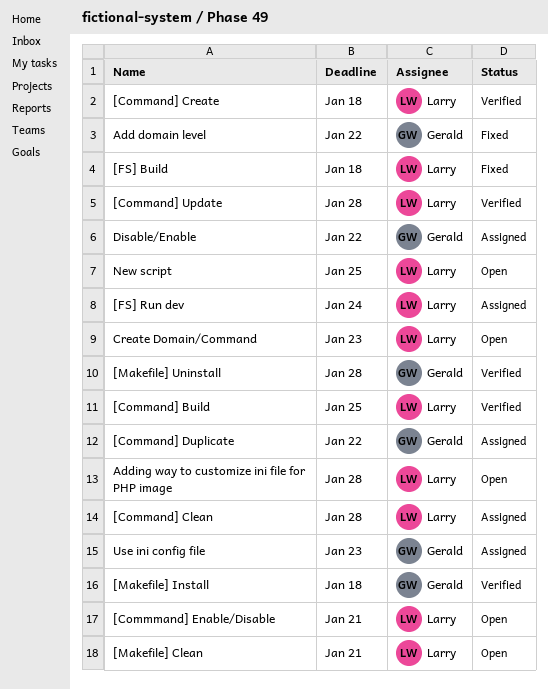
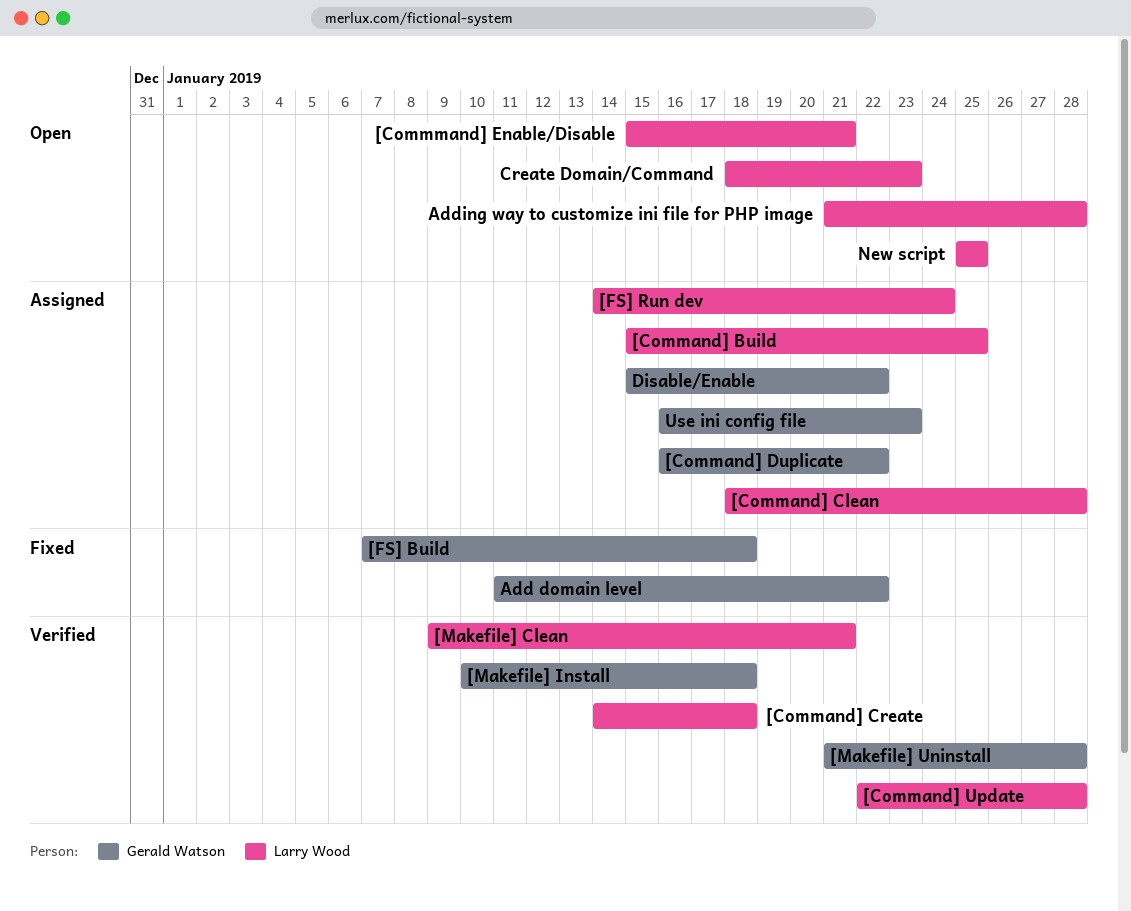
[Command] Build, status: Verified -> Assigned
[FS] Build, owner: Larry Wood -> Gerald Watson
[Makefile] Clean, status: Open -> Verified

